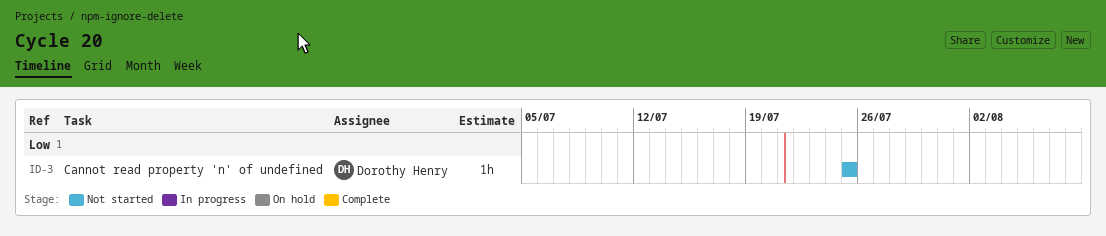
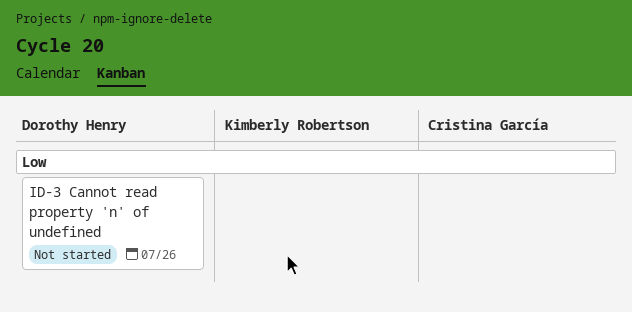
ID-3, due: Jul 25 -> Jul 26

